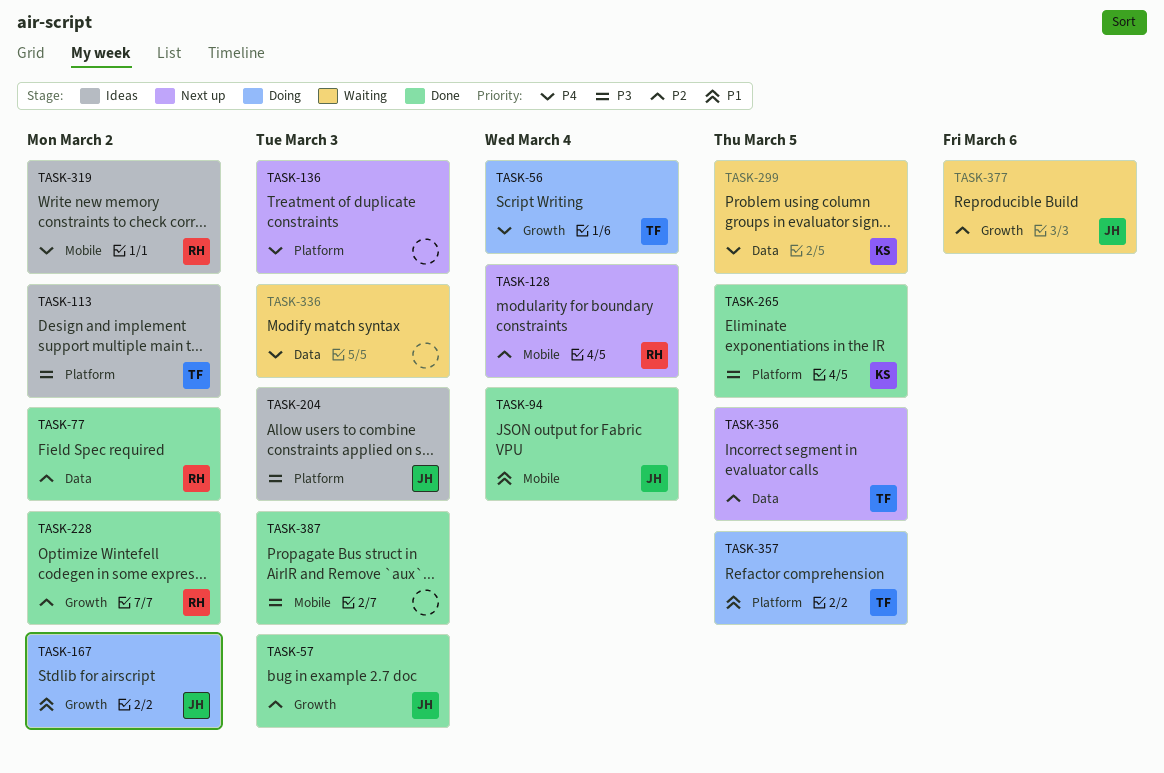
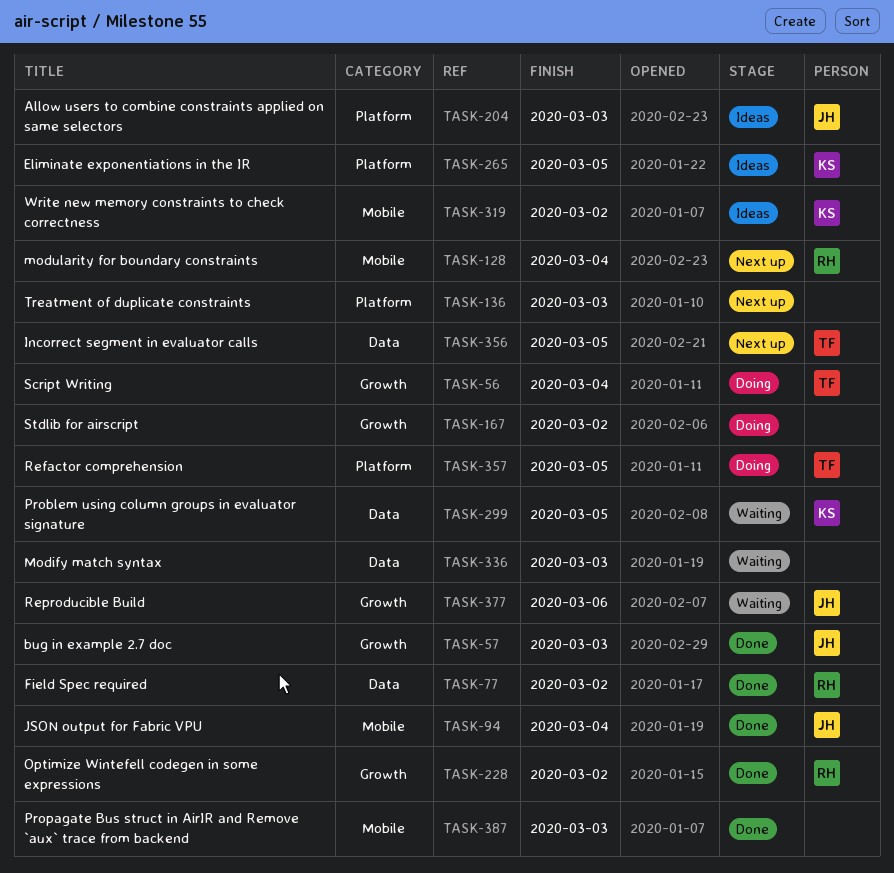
TASK-113: present -> none
TASK-167, owner: JH -> none
TASK-265, status: Done -> Ideas
TASK-319, owner: RH -> KS

